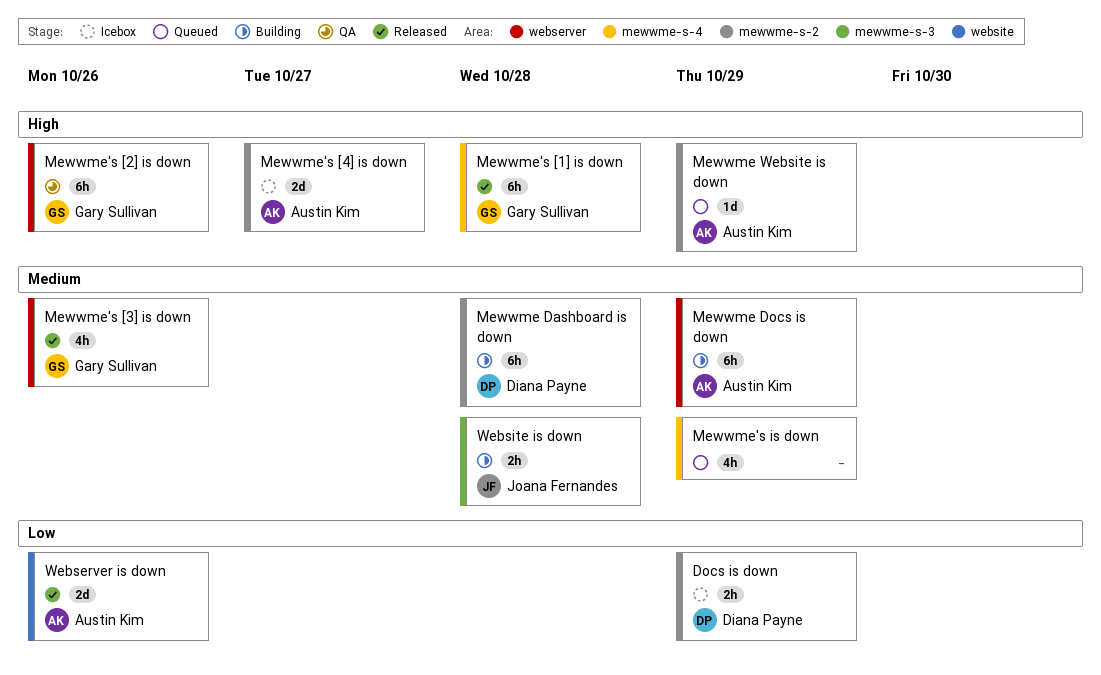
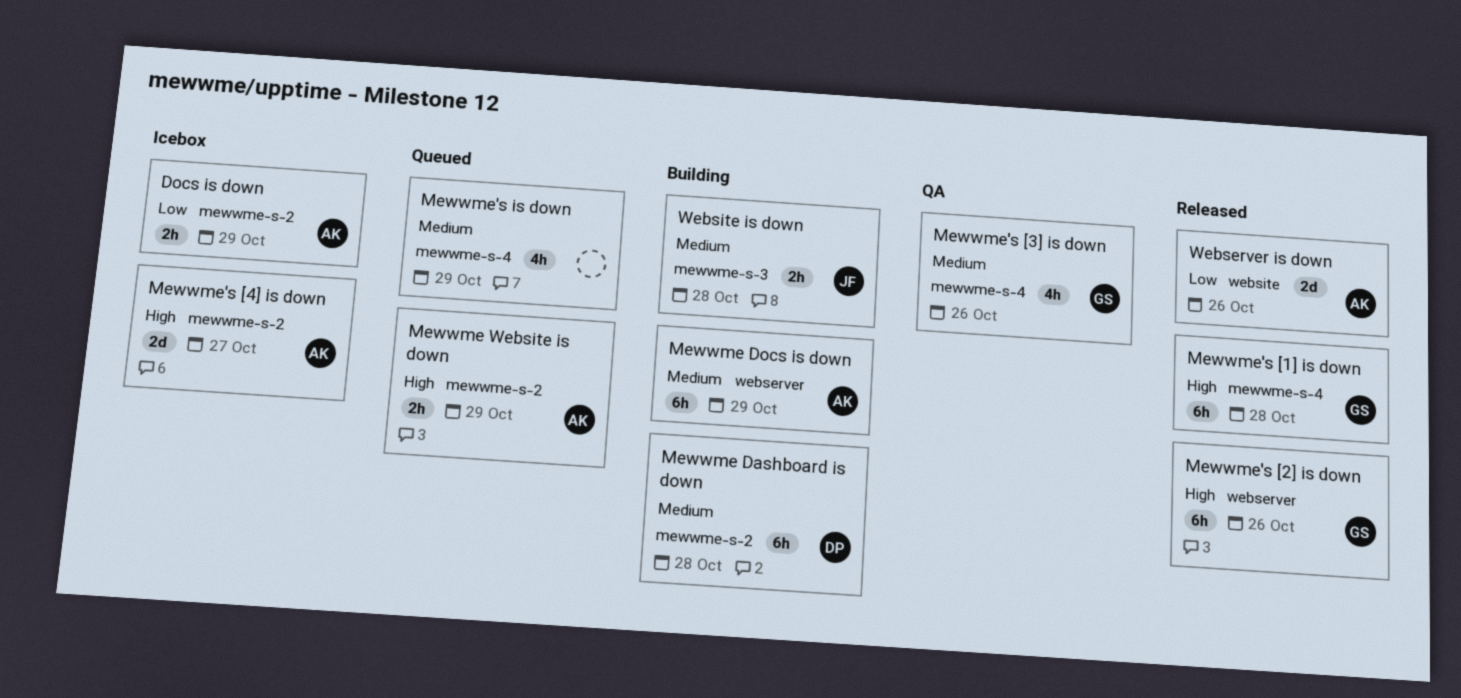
Docs is down, owner: Diana Payne -> Austin Kim
Mewwme Website is down, estimate: 1d -> 2h
Mewwme's [2] is down, status: QA -> Released
Mewwme's [3] is down, status: Released -> QA
Mewwme's [3] is down, label: webserver -> mewwme-s-4

